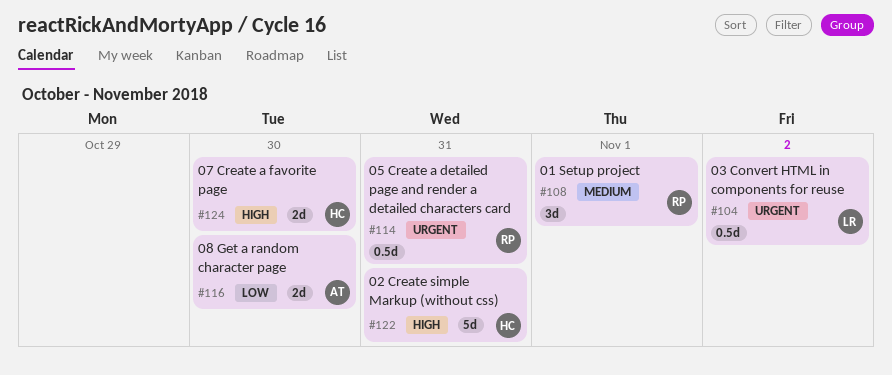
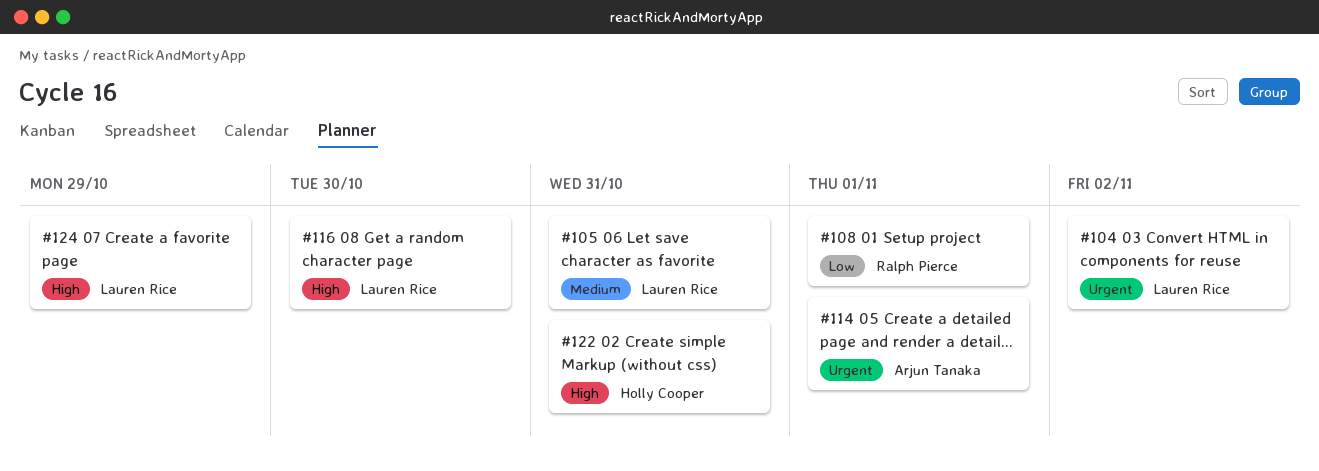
#105: none -> present
#108, priority: Medium -> Low
#114, owner: Ralph Pierce -> Arjun Tanaka
#114, due: Oct 31 -> Nov 1
#116, owner: Arjun Tanaka -> Lauren Rice
#116, priority: Low -> High
#124, owner: Holly Cooper -> Lauren Rice
#124, due: Oct 30 -> Oct 29

